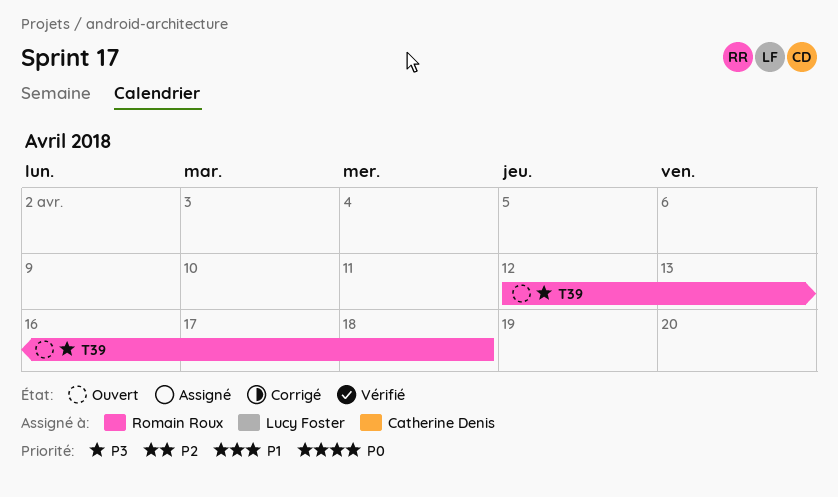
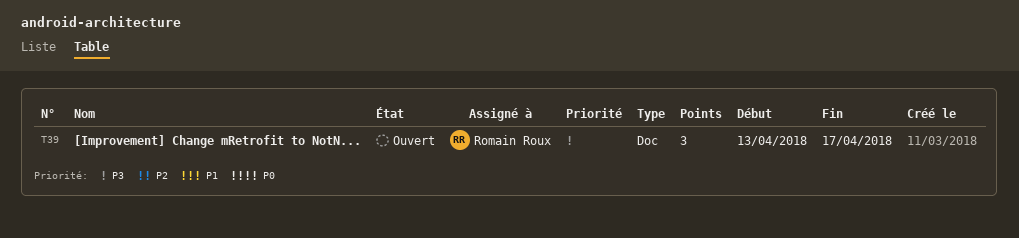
T39, start: Apr 12 -> Apr 13
T39, due: Apr 18 -> Apr 17

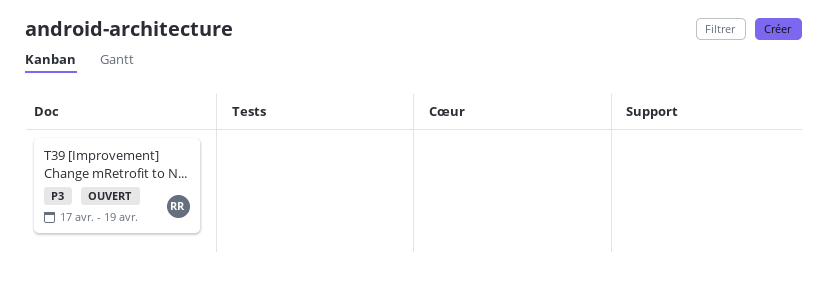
T39, start: Apr 13 -> Apr 17
T39, due: Apr 17 -> Apr 19

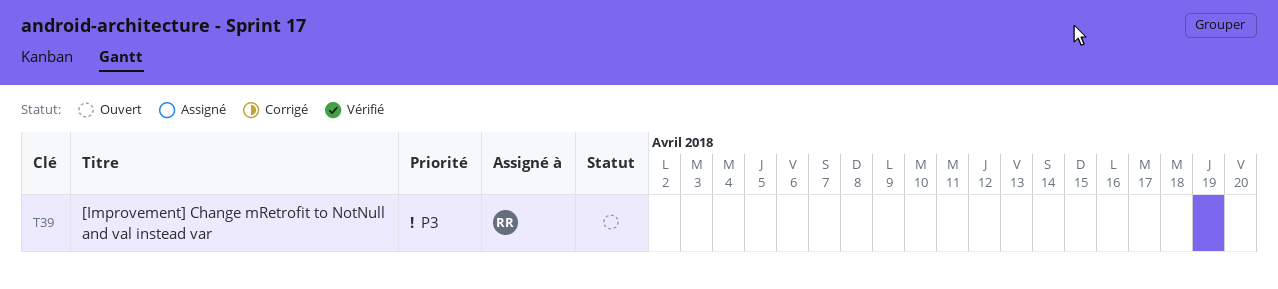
T39, start: Apr 17 -> Apr 19

